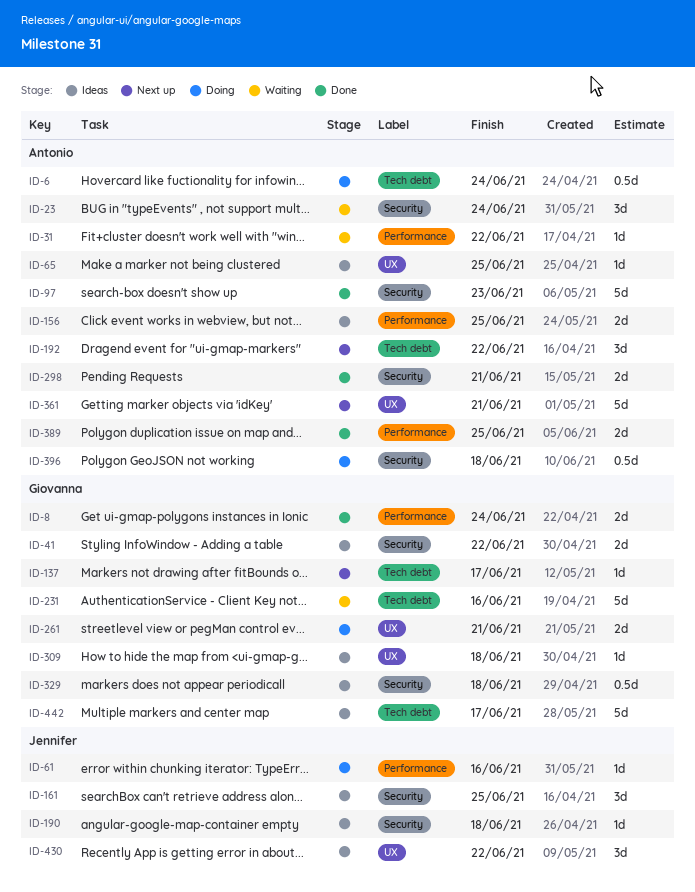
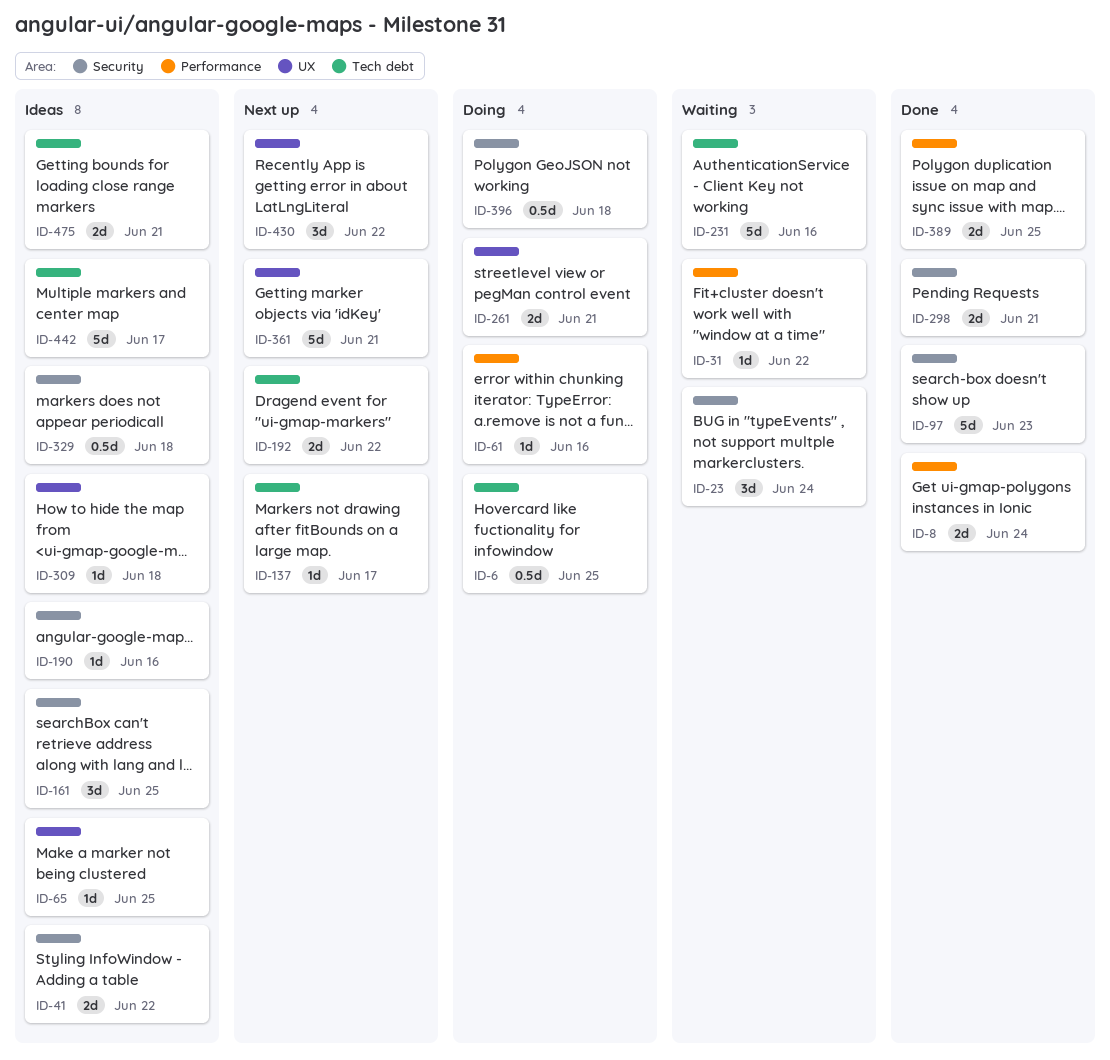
ID-6, due: Jun 24 -> Jun 25
ID-156: present -> none
ID-190, due: Jun 18 -> Jun 16
ID-192, estimate: 3d -> 2d
ID-430, status: Ideas -> Next up
ID-475: none -> present

